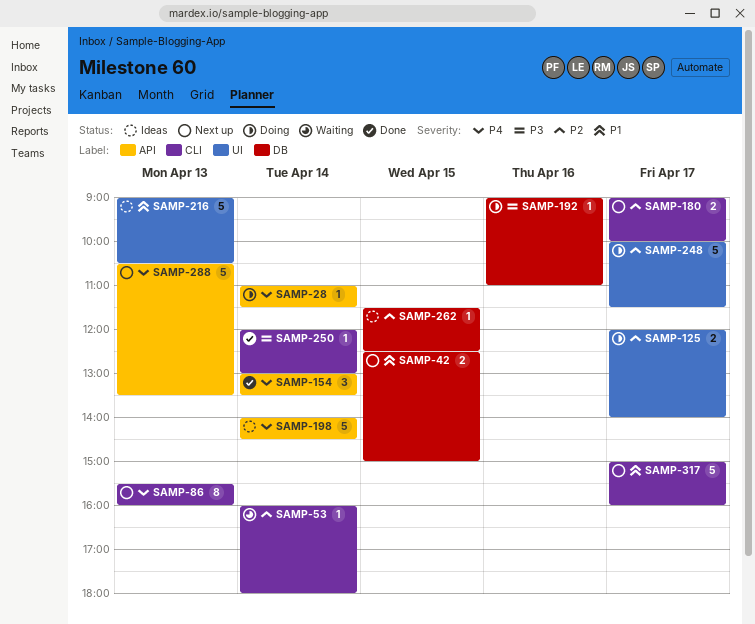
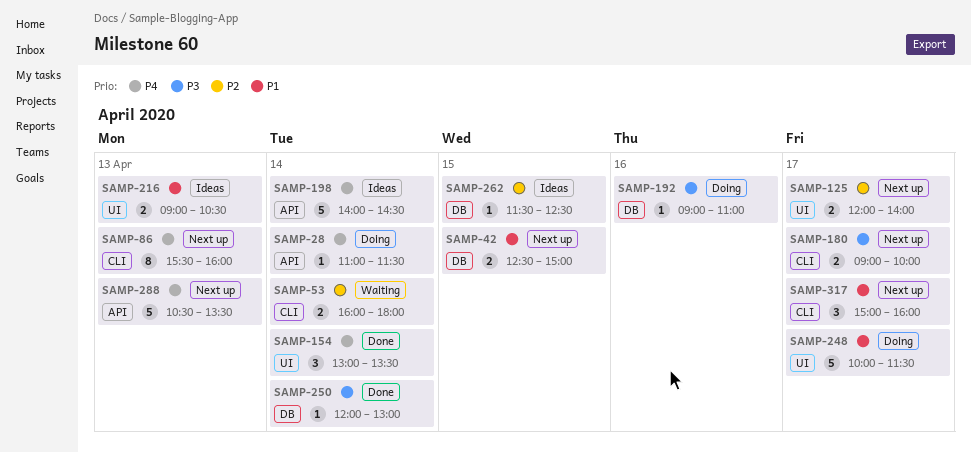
SAMP-53, estimate: 1 -> 2
SAMP-125, status: Doing -> Next up
SAMP-154, label: API -> UI
SAMP-180, priority: P2 -> P3
SAMP-216, estimate: 5 -> 2
SAMP-248, priority: P2 -> P1
SAMP-250, label: CLI -> DB
SAMP-317, estimate: 5 -> 3

